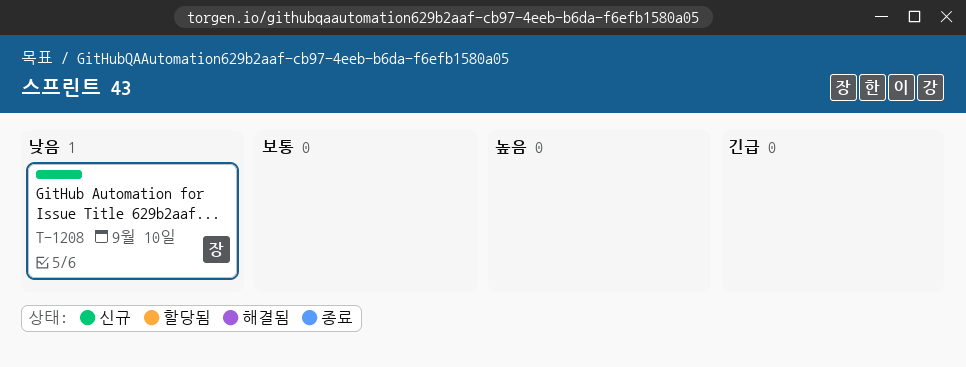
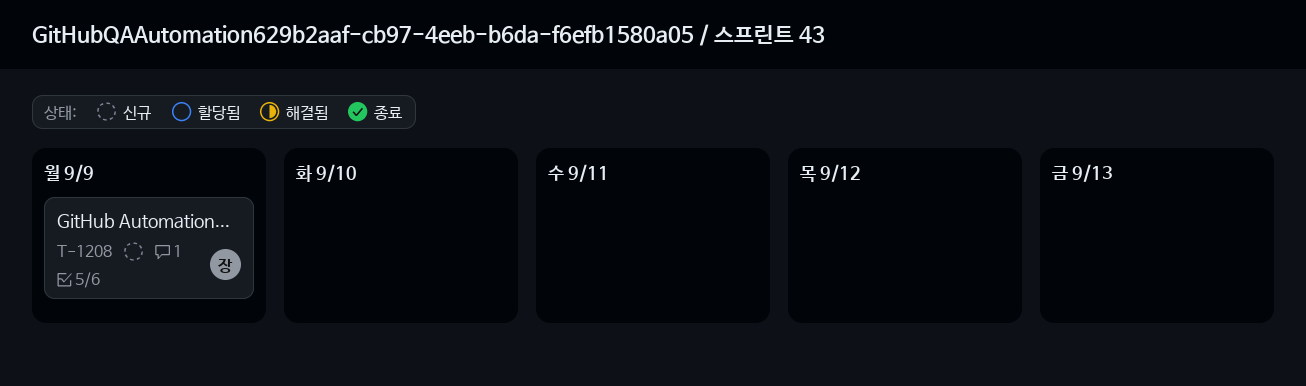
T-1208, due: Sep 10 -> Sep 9

